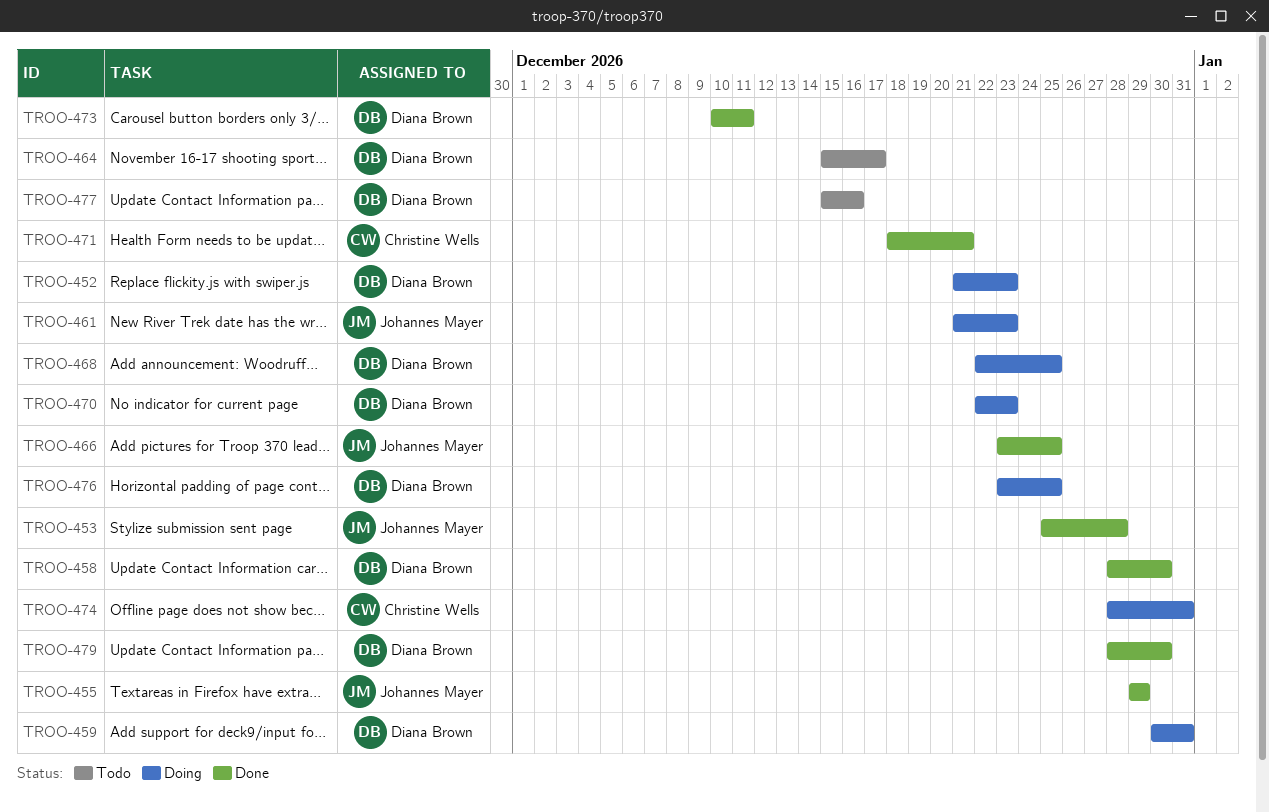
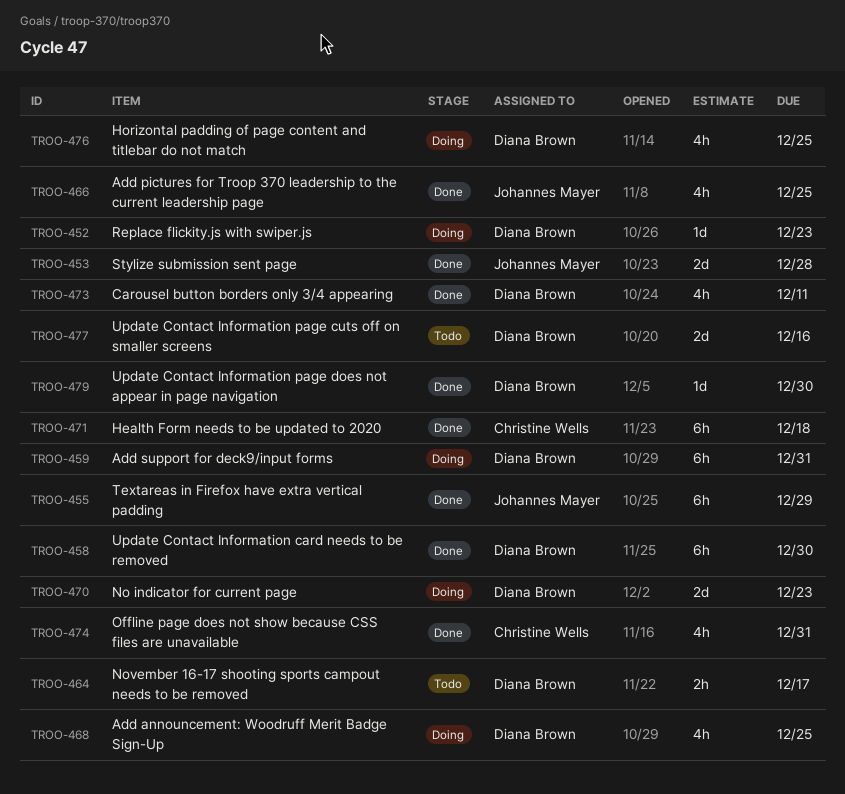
TROO-461: present -> none
TROO-471, due: Dec 21 -> Dec 18
TROO-474, status: Doing -> Done

